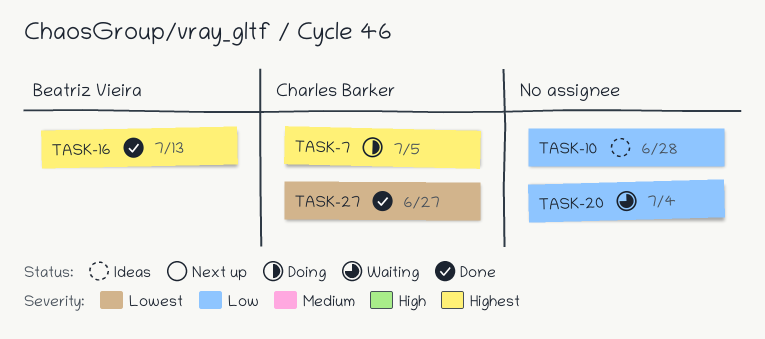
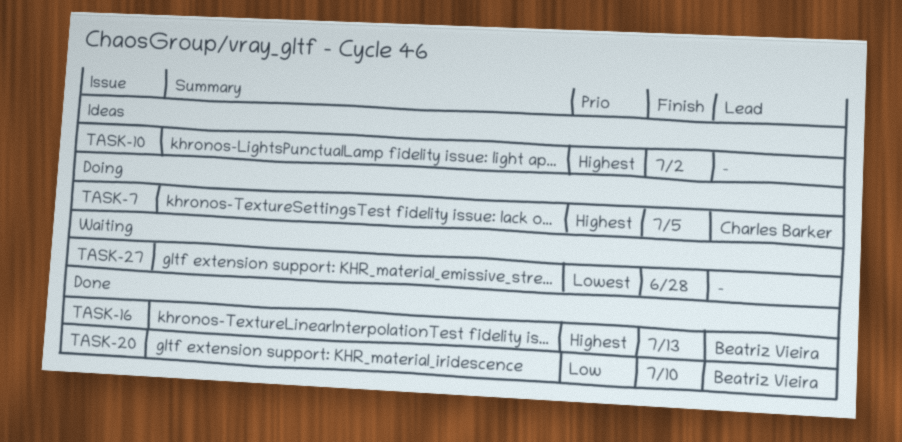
TASK-10, priority: Low -> Highest
TASK-10, due: Jun 28 -> Jul 2
TASK-20, status: Waiting -> Done
TASK-20, owner: none -> Beatriz Vieira
TASK-20, due: Jul 4 -> Jul 10
TASK-27, status: Done -> Waiting
TASK-27, owner: Charles Barker -> none
TASK-27, due: Jun 27 -> Jun 28

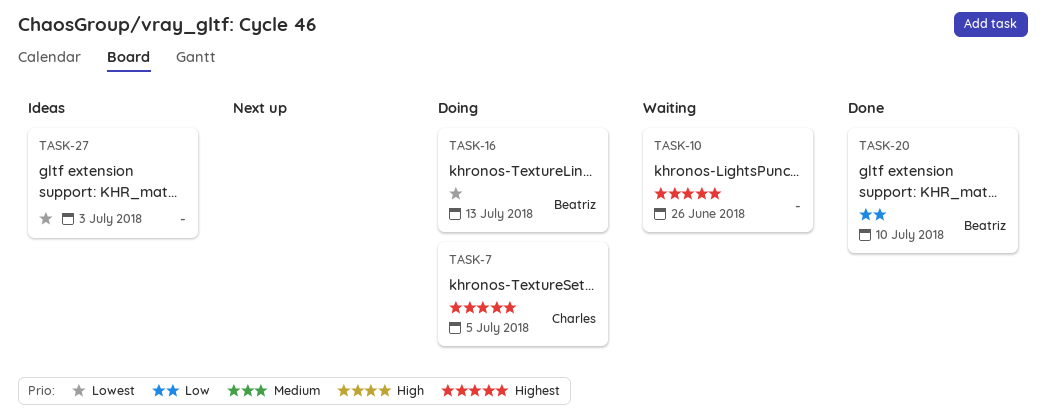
TASK-10, status: Ideas -> Waiting
TASK-10, due: Jul 2 -> Jun 26
TASK-16, status: Done -> Doing
TASK-16, priority: Highest -> Lowest
TASK-27, status: Waiting -> Ideas
TASK-27, due: Jun 28 -> Jul 3

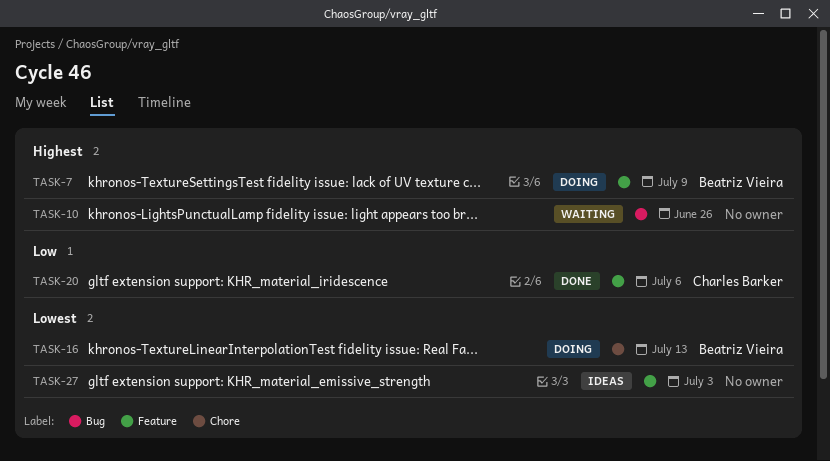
TASK-7, owner: Charles Barker -> Beatriz Vieira
TASK-7, due: Jul 5 -> Jul 9
TASK-20, owner: Beatriz Vieira -> Charles Barker
TASK-20, due: Jul 10 -> Jul 6

